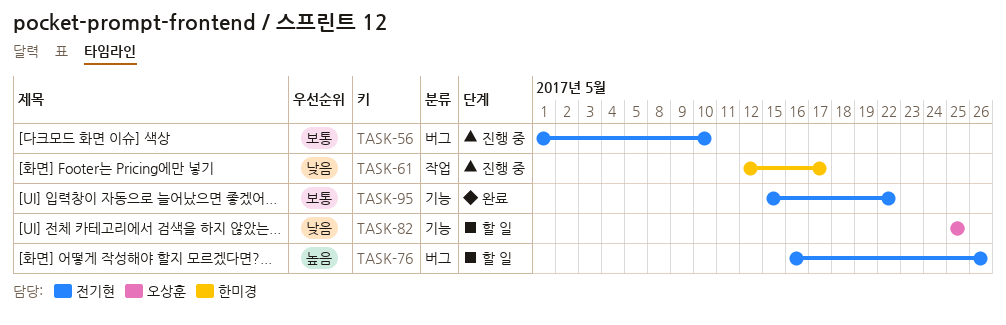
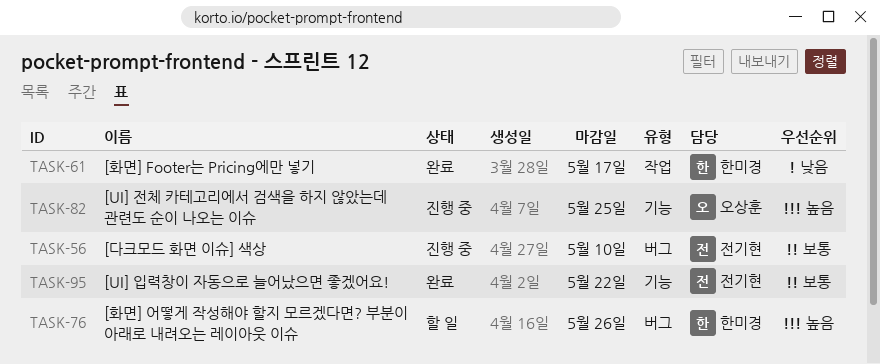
TASK-61, status: 진행 중 -> 완료
TASK-76, owner: 전기현 -> 한미경
TASK-82, status: 할 일 -> 진행 중
TASK-82, priority: 낮음 -> 높음

